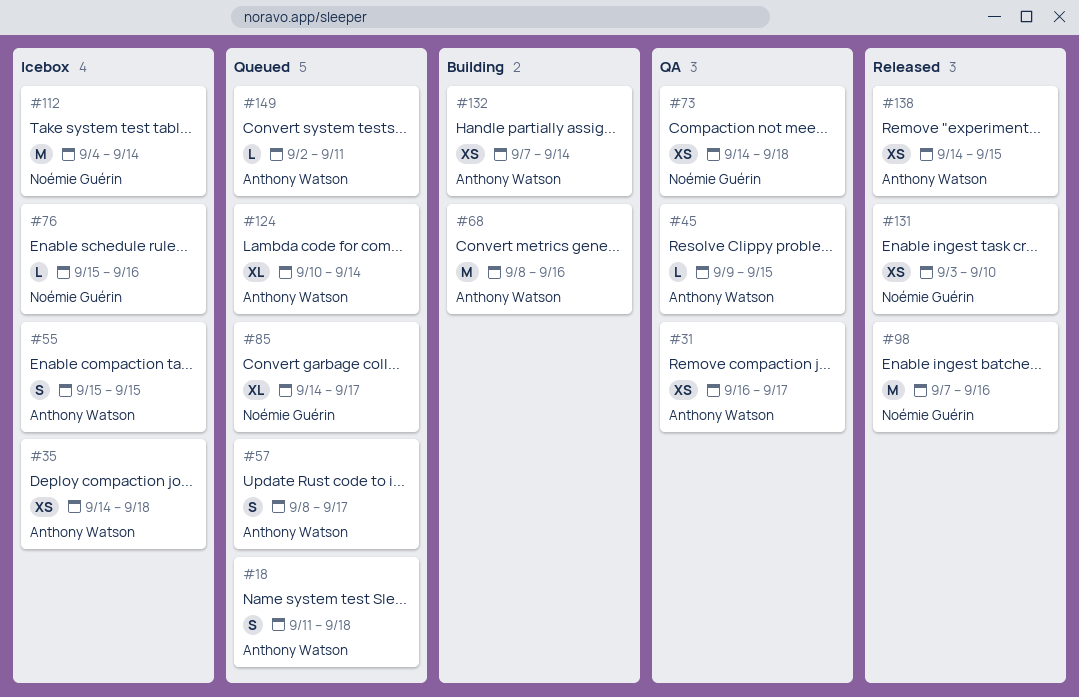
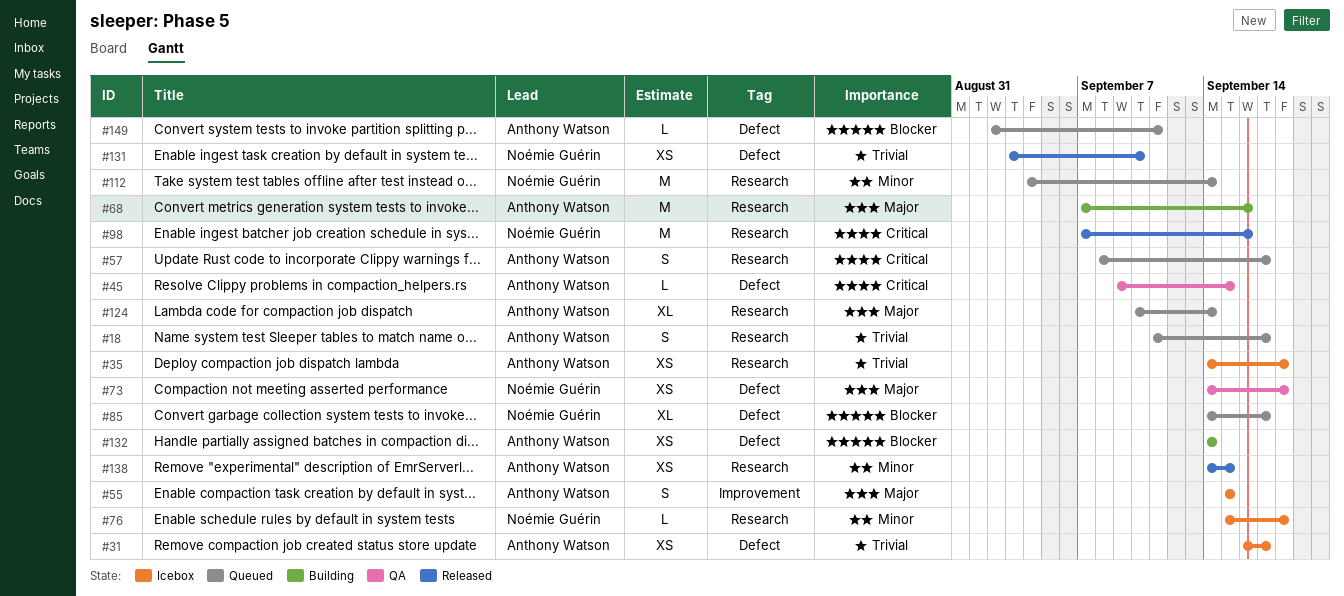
#18, due: Sep 18 -> Sep 17
#31, status: QA -> Icebox
#68, start: Sep 8 -> Sep 7
#76, due: Sep 16 -> Sep 18
#112, status: Icebox -> Queued
#132, start: Sep 7 -> Sep 14

